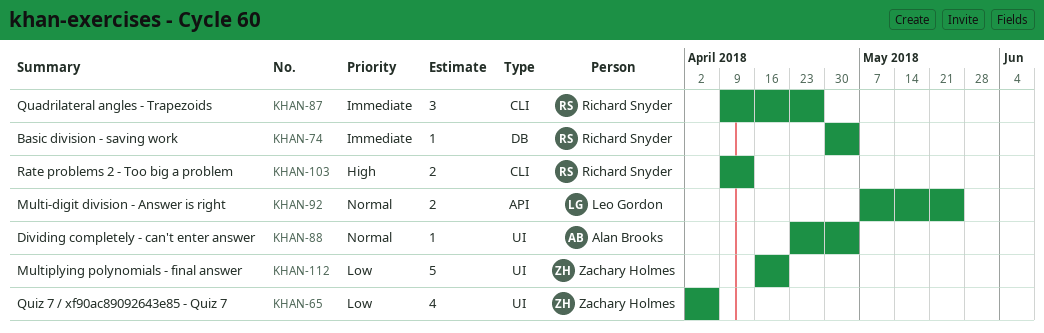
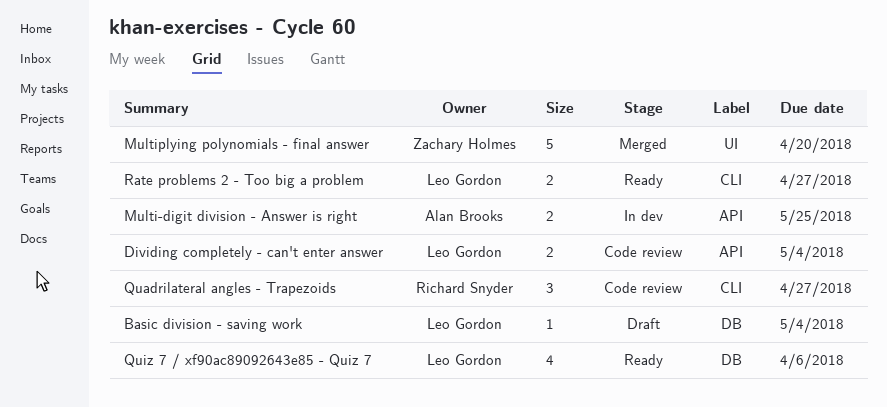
Basic division - saving work, owner: Richard Snyder -> Leo Gordon
Dividing completely - can't enter answer, owner: Alan Brooks -> Leo Gordon
Dividing completely - can't enter answer, label: UI -> API
Dividing completely - can't enter answer, estimate: 1 -> 2
Multi-digit division - Answer is right, owner: Leo Gordon -> Alan Brooks
Quiz 7 / xf90ac89092643e85 - Quiz 7, owner: Zachary Holmes -> Leo Gordon
Quiz 7 / xf90ac89092643e85 - Quiz 7, label: UI -> DB
Rate problems 2 - Too big a problem, owner: Richard Snyder -> Leo Gordon
Rate problems 2 - Too big a problem, due: Apr 13 -> Apr 27

